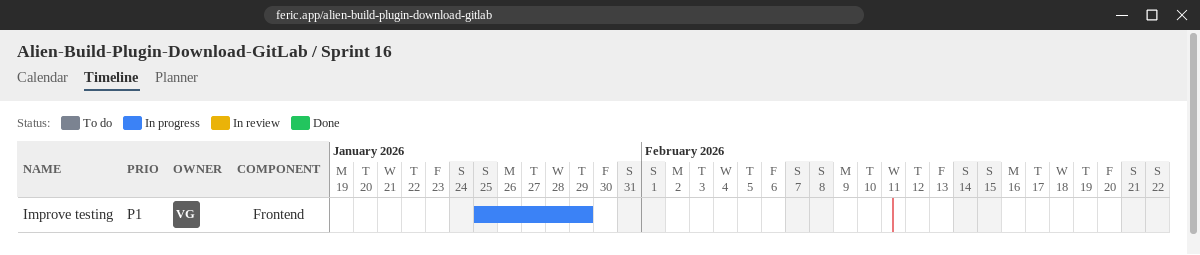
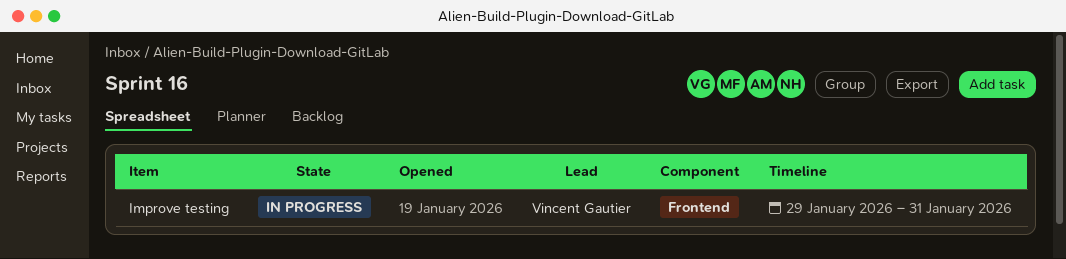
Improve testing, start: Jan 25 -> Jan 29
Improve testing, due: Jan 29 -> Jan 31

